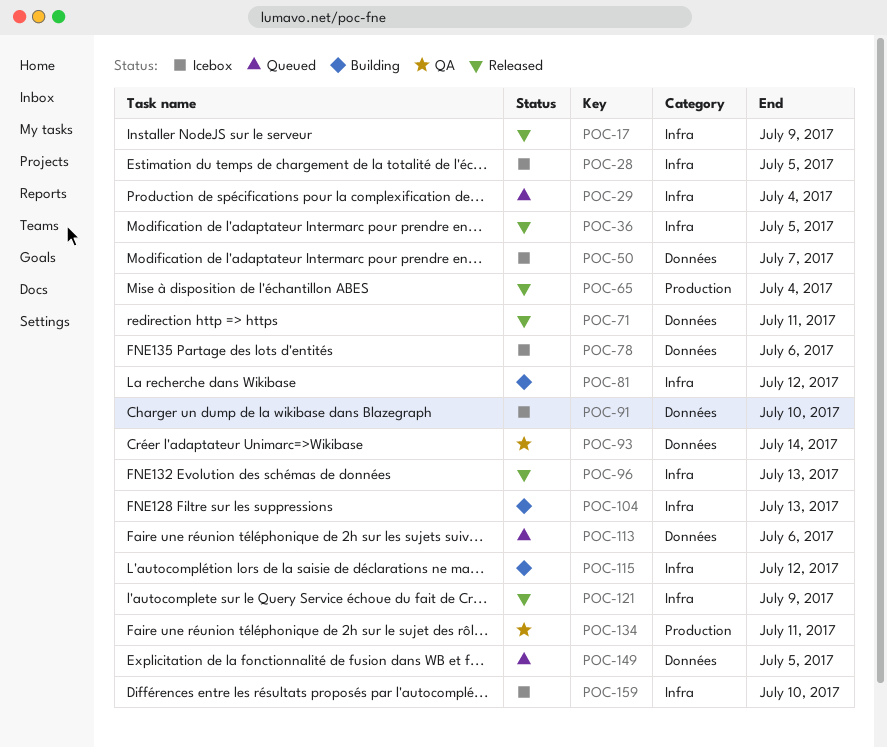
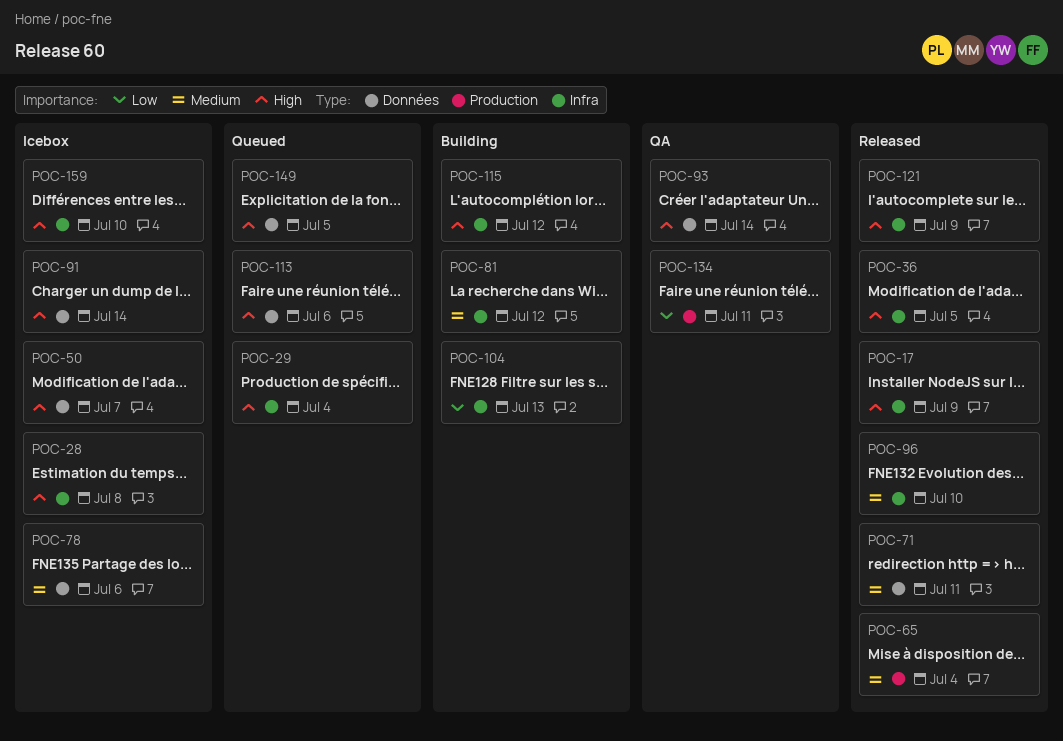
POC-28, due: Jul 5 -> Jul 8
POC-91, due: Jul 10 -> Jul 14
POC-96, due: Jul 13 -> Jul 10

